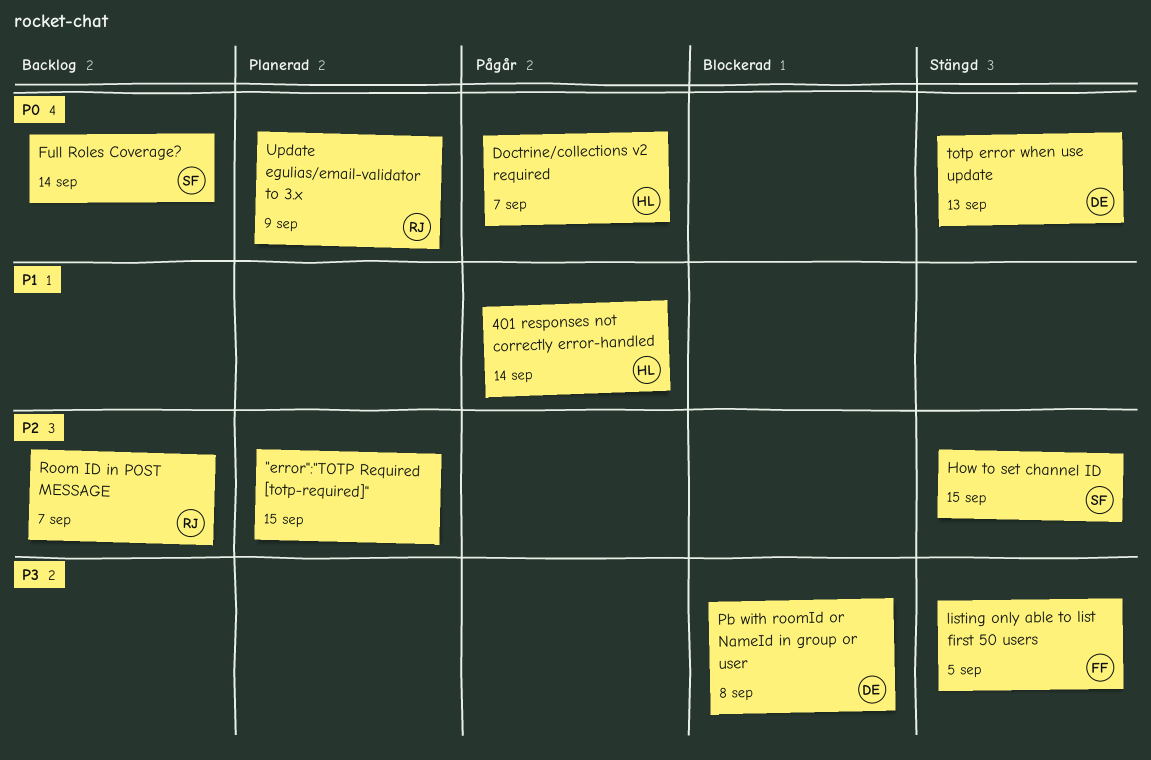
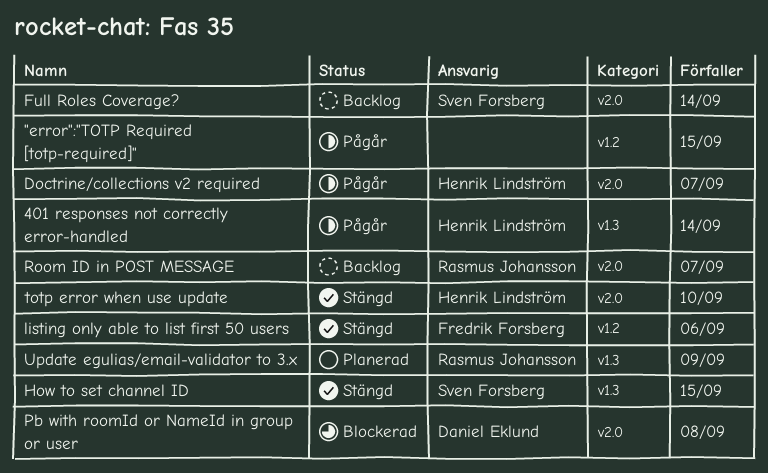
"error":"TOTP Required [totp-required]", status: Planerad -> Pågår
listing only able to list first 50 users, due: Sep 5 -> Sep 6
totp error when use update, owner: Daniel Eklund -> Henrik Lindström
totp error when use update, due: Sep 13 -> Sep 10

